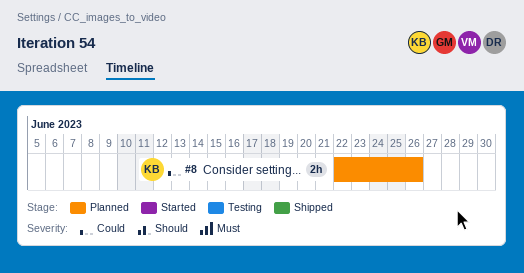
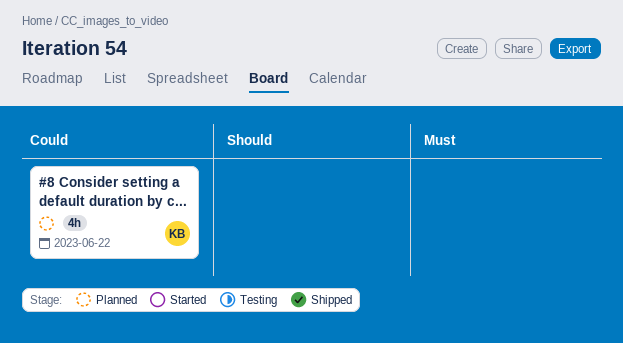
#8, estimate: 2h -> 4h
#8, due: Jun 26 -> Jun 22

